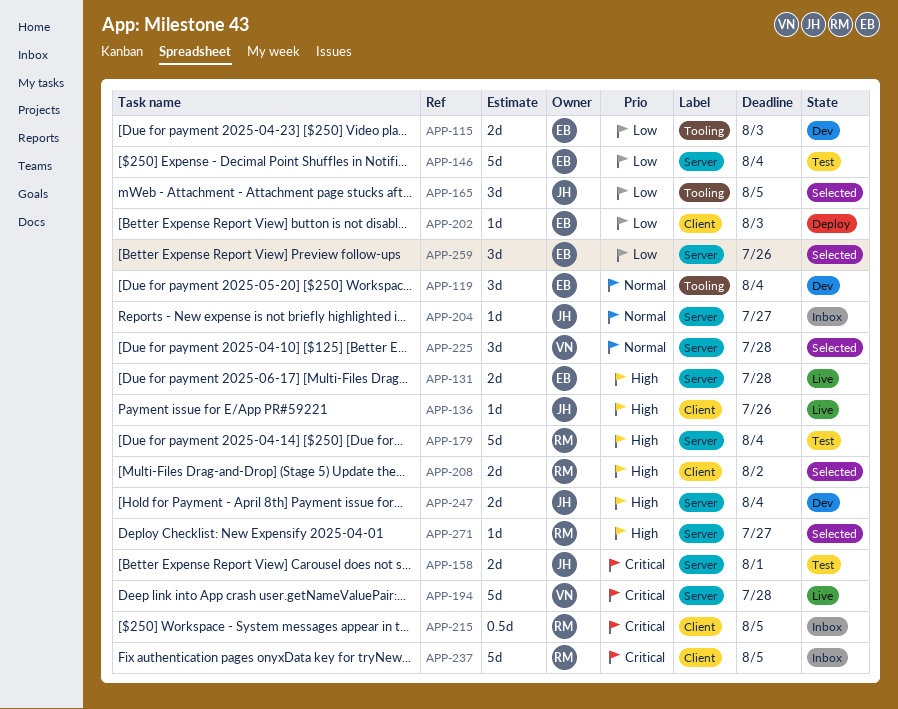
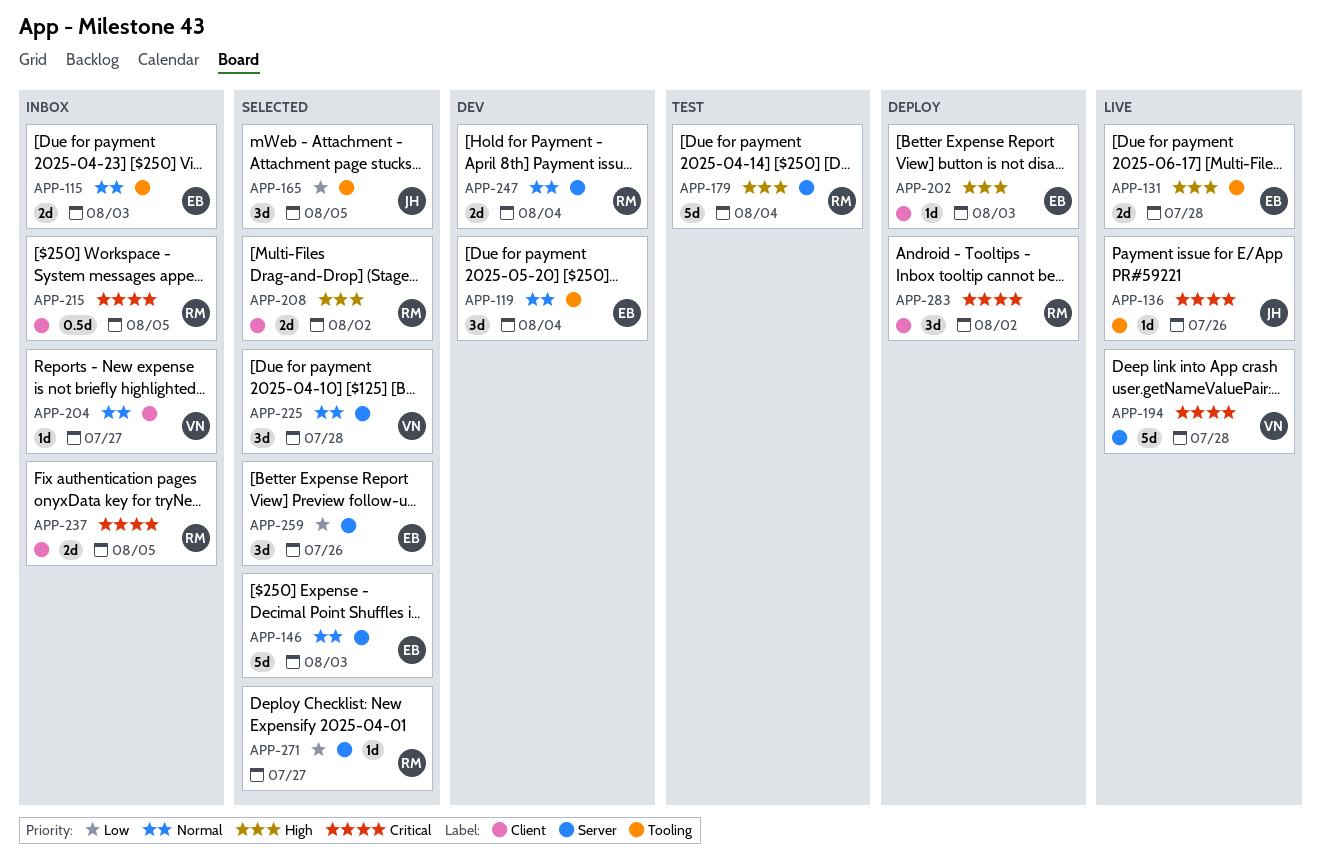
APP-115, status: Dev -> Inbox
APP-115, priority: Low -> Normal
APP-131, label: Server -> Tooling
APP-136, priority: High -> Critical
APP-136, label: Client -> Tooling
APP-146, status: Test -> Selected
APP-146, priority: Low -> Normal
APP-146, due: Aug 4 -> Aug 3
APP-158: present -> none
APP-202, priority: Low -> High
APP-204, owner: JH -> VN
APP-204, label: Server -> Client
APP-237, estimate: 5d -> 2d
APP-247, owner: JH -> RM
APP-247, priority: High -> Normal
APP-271, priority: High -> Low
APP-283: none -> present

